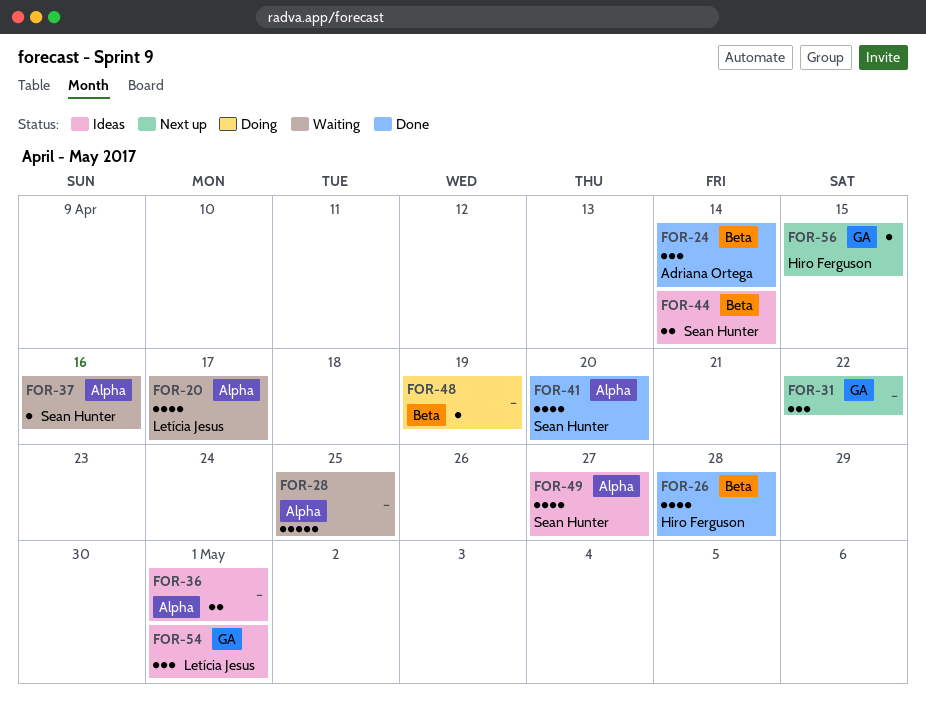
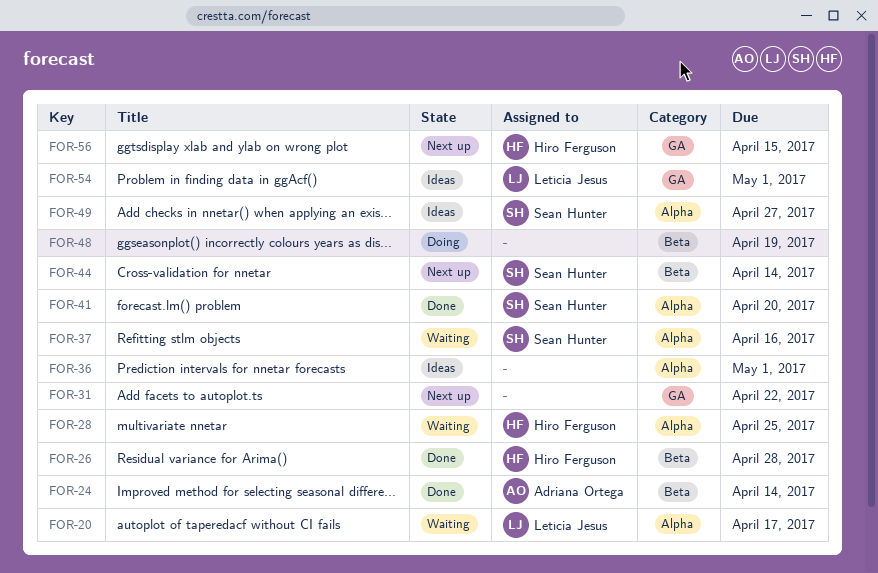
FOR-28, owner: none -> Hiro Ferguson
FOR-44, status: Ideas -> Next up

